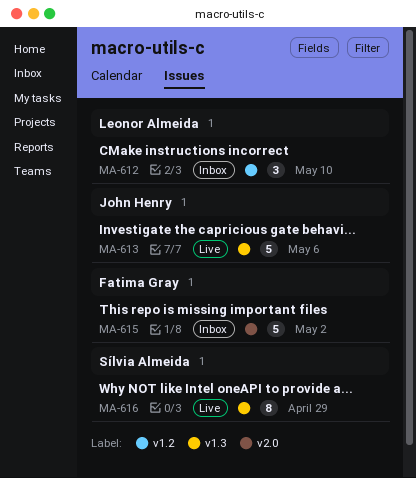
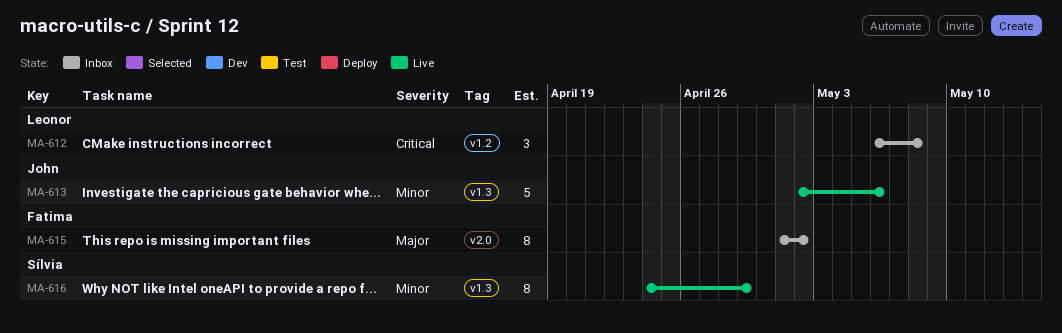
MA-612, due: May 10 -> May 8
MA-615, estimate: 5 -> 8

